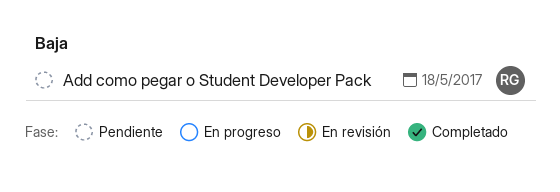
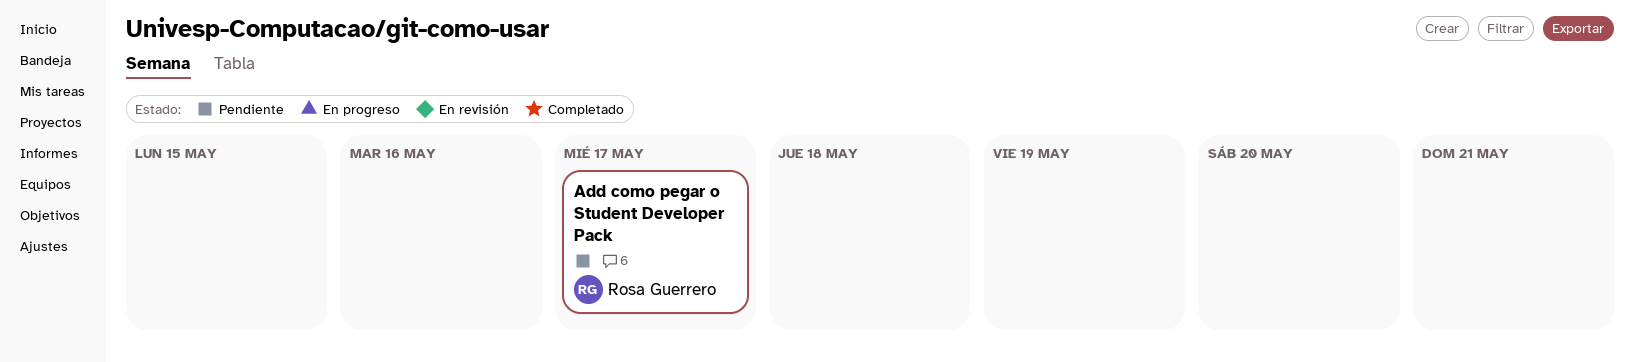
Add como pegar o Student Developer Pack, due: May 18 -> May 17

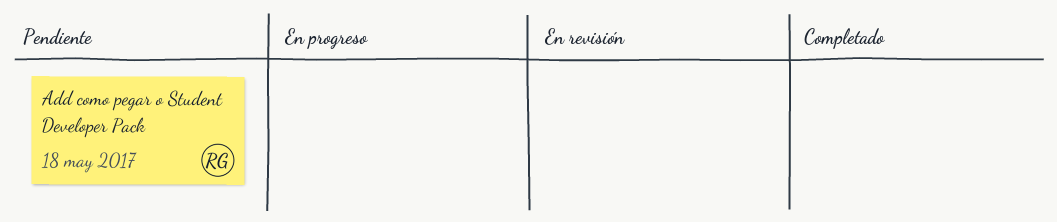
Add como pegar o Student Developer Pack, due: May 17 -> May 18

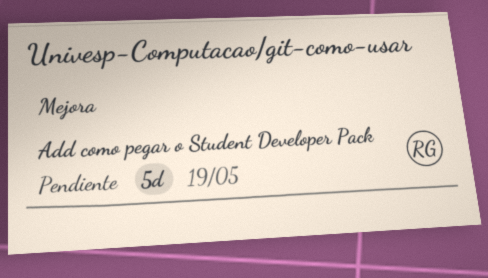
Add como pegar o Student Developer Pack, due: May 18 -> May 19

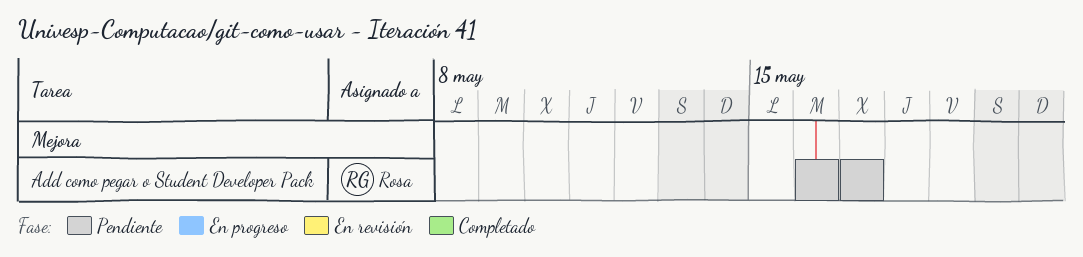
Add como pegar o Student Developer Pack, due: May 19 -> May 17

